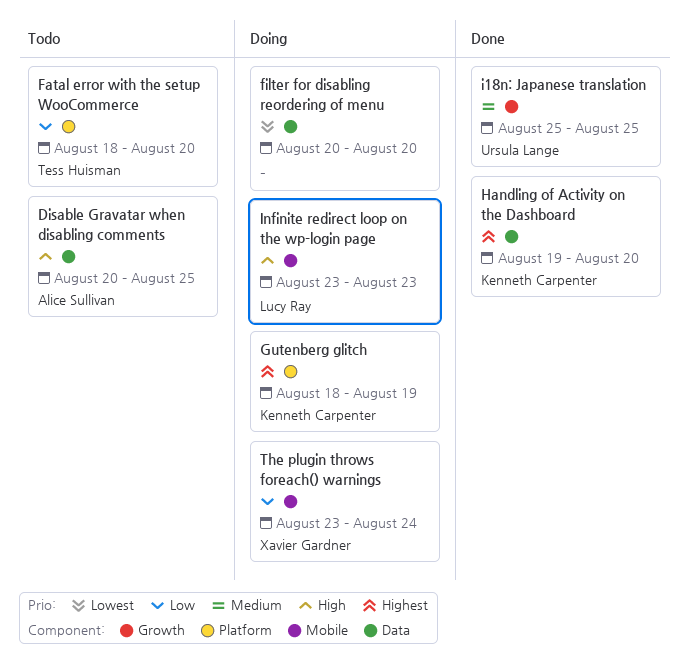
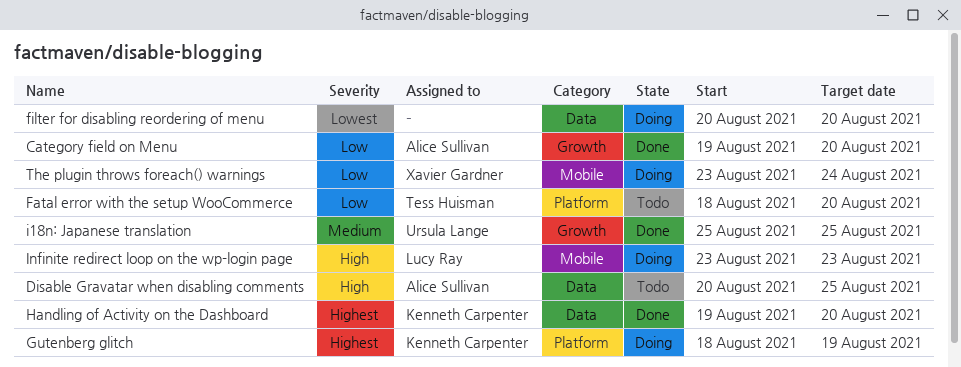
Category field on Menu: none -> present

